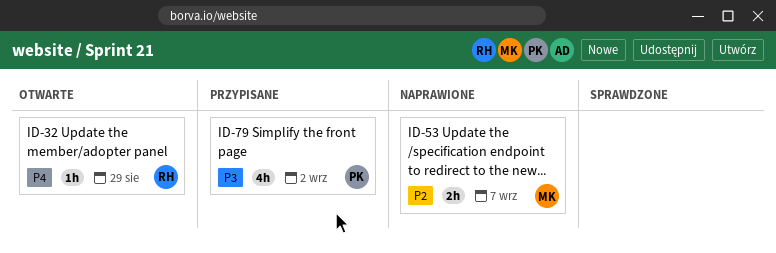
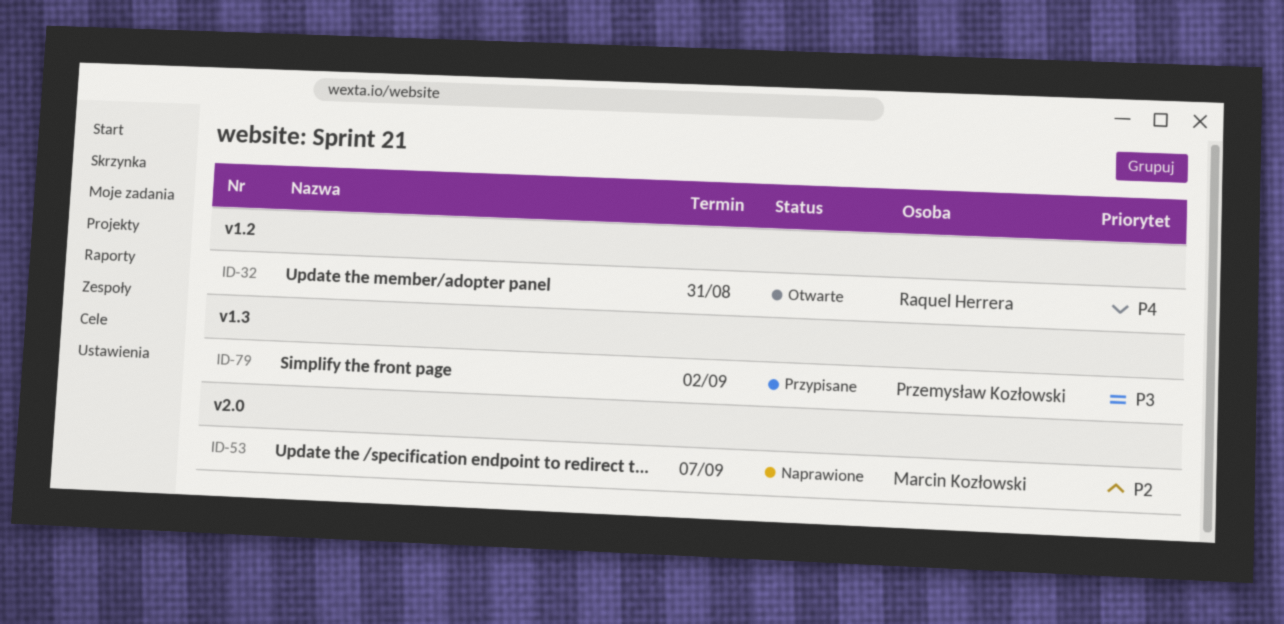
ID-32, due: Aug 29 -> Aug 31

